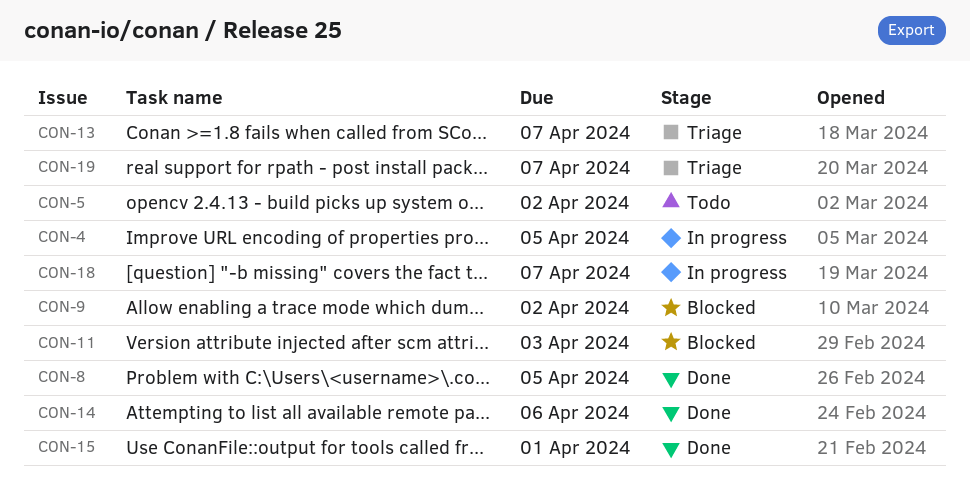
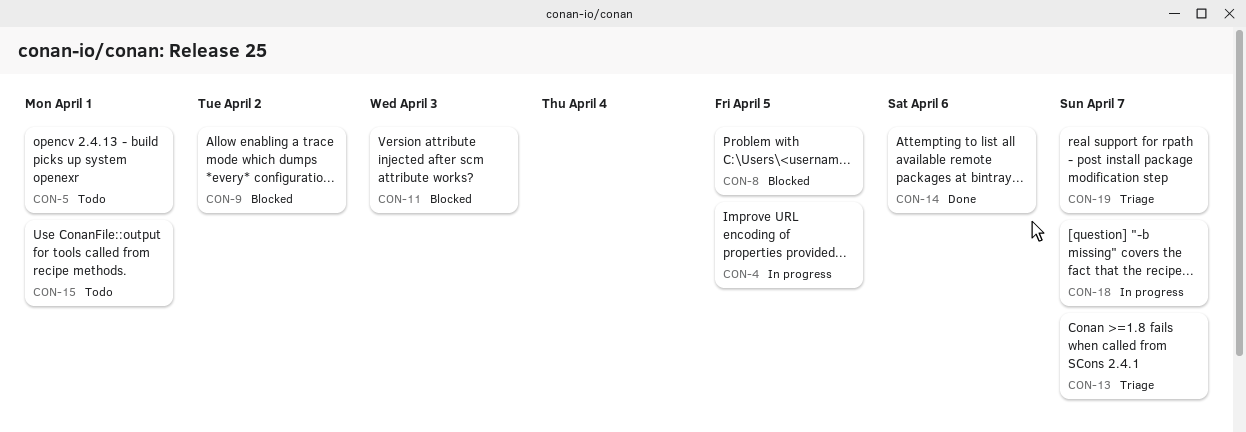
CON-5, due: Apr 2 -> Apr 1
CON-8, status: Done -> Blocked
CON-15, status: Done -> Todo

